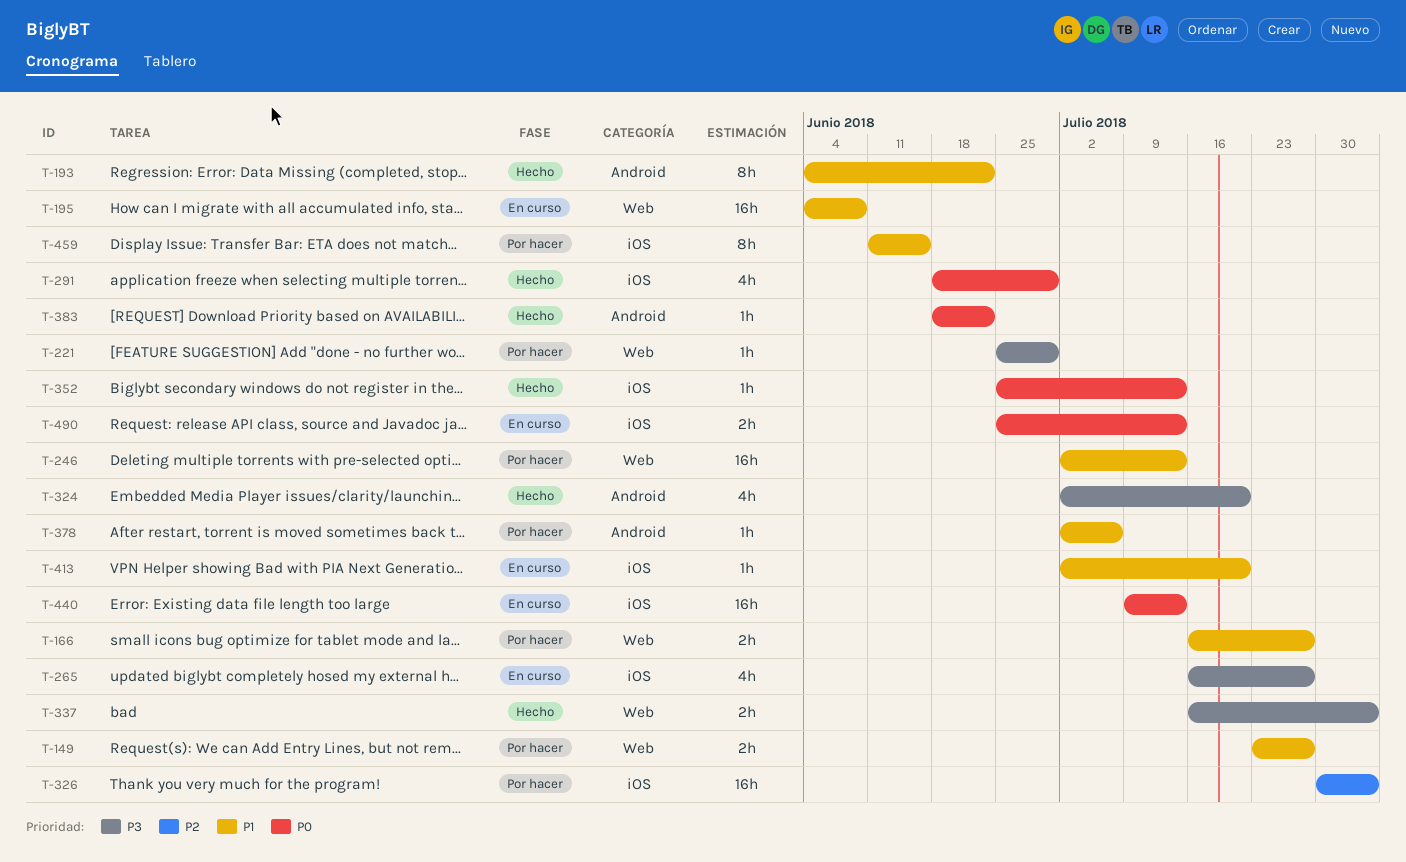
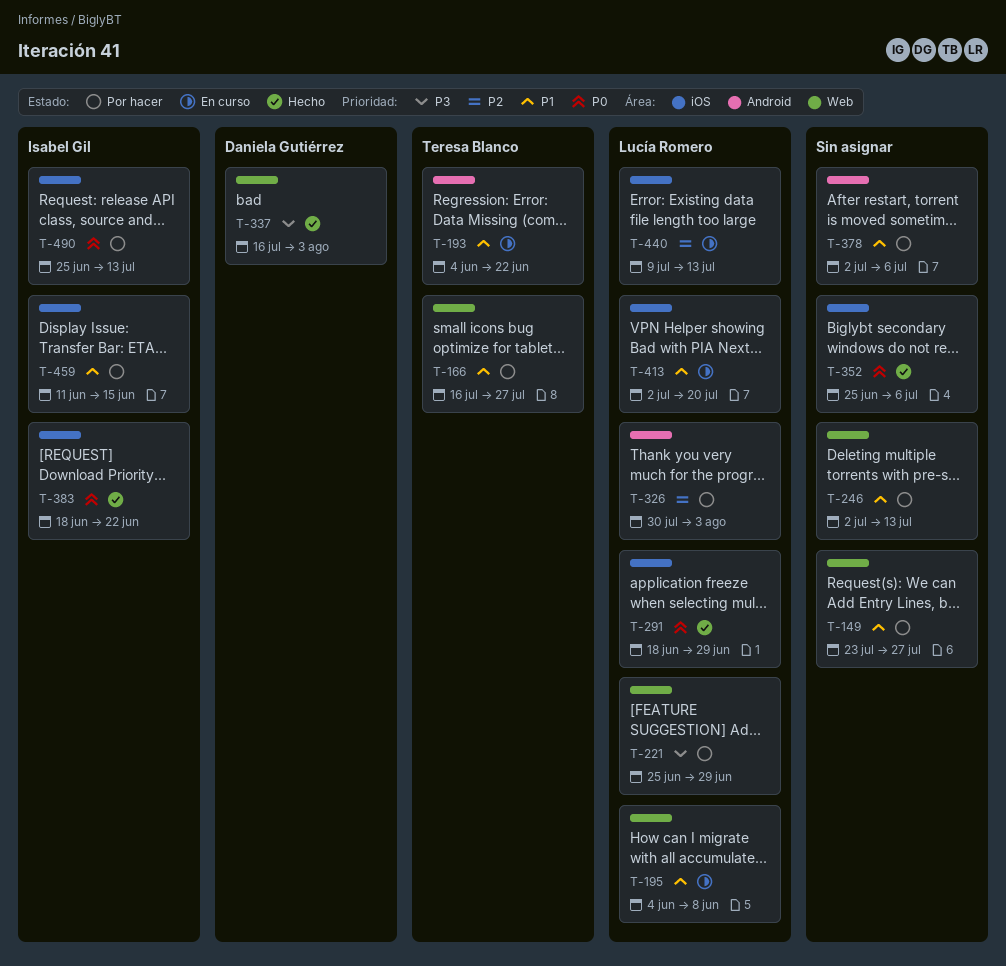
T-193, status: Hecho -> En curso
T-265: present -> none
T-324: present -> none
T-326, label: iOS -> Android
T-352, due: Jul 13 -> Jul 6
T-383, label: Android -> iOS
T-440, priority: P0 -> P2
T-490, status: En curso -> Por hacer

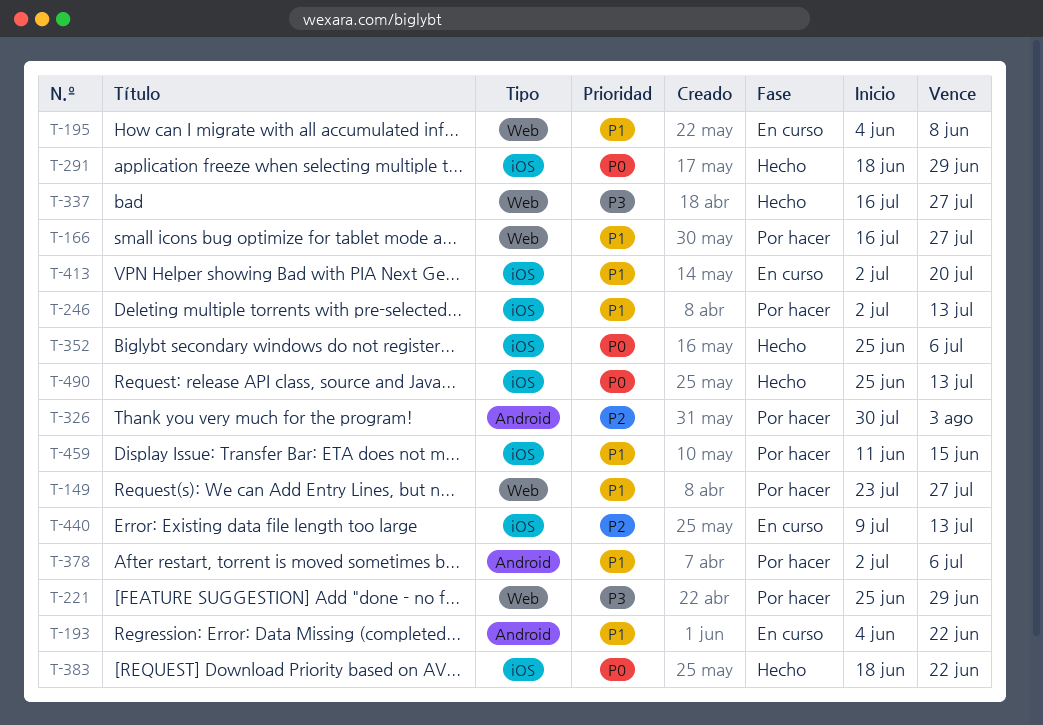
T-246, label: Web -> iOS
T-337, due: Aug 3 -> Jul 27
T-490, status: Por hacer -> Hecho

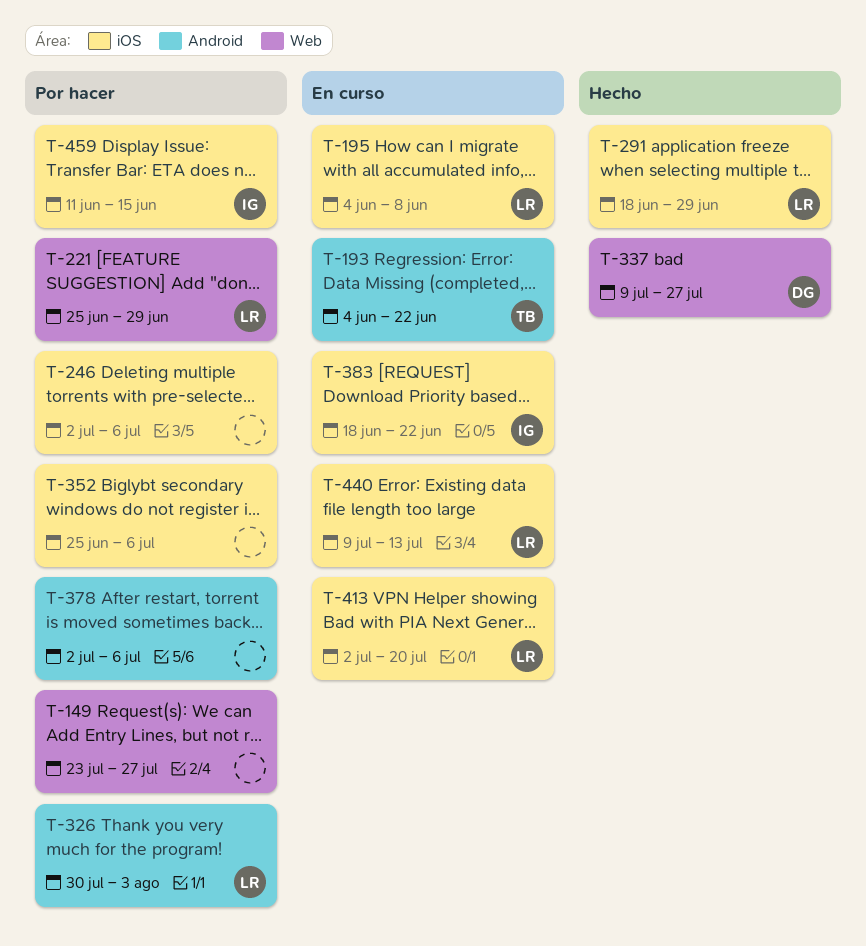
T-166: present -> none
T-195, label: Web -> iOS
T-246, due: Jul 13 -> Jul 6
T-337, start: Jul 16 -> Jul 9
T-352, status: Hecho -> Por hacer
T-383, status: Hecho -> En curso
T-490: present -> none

